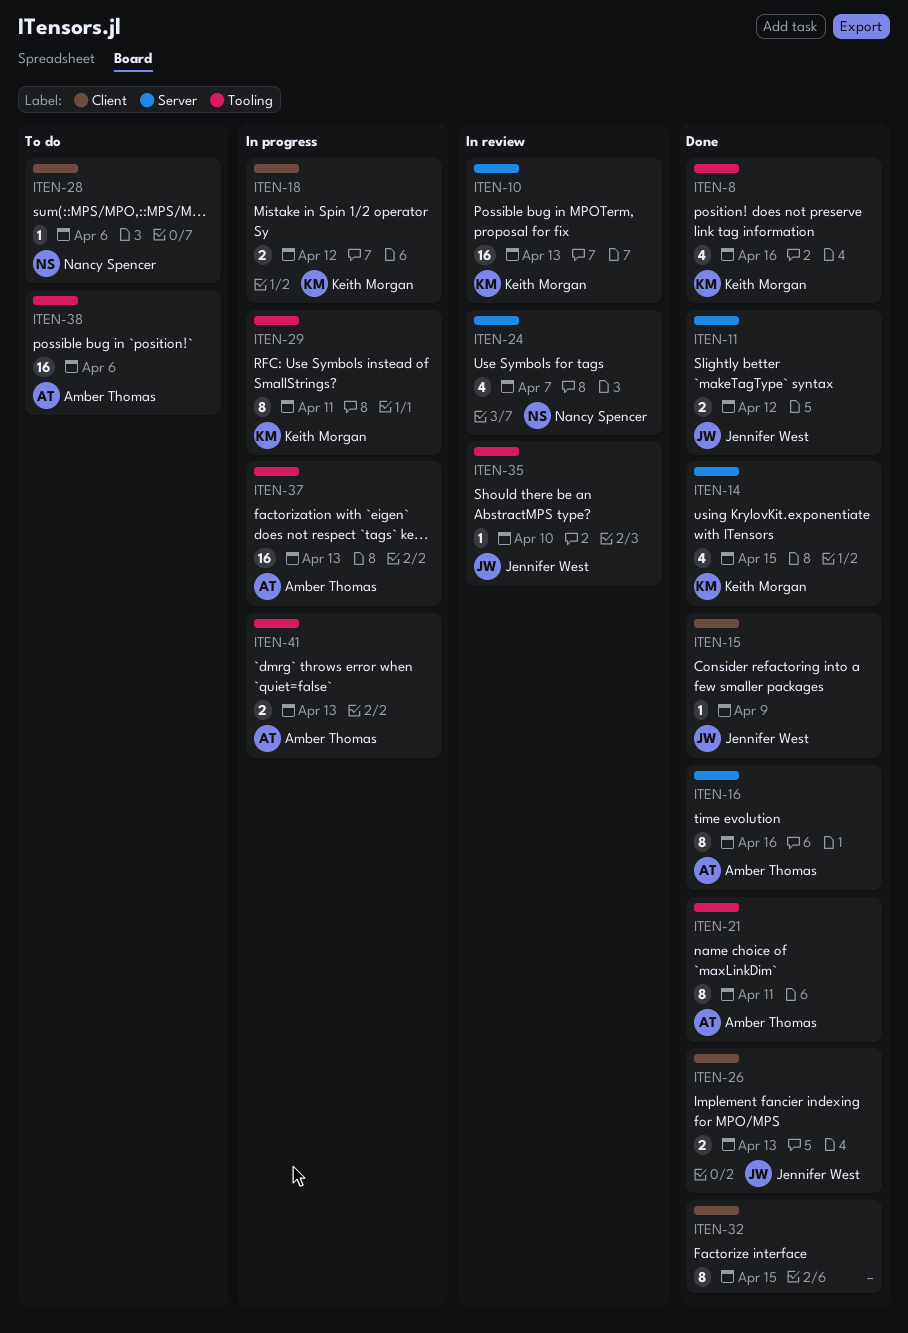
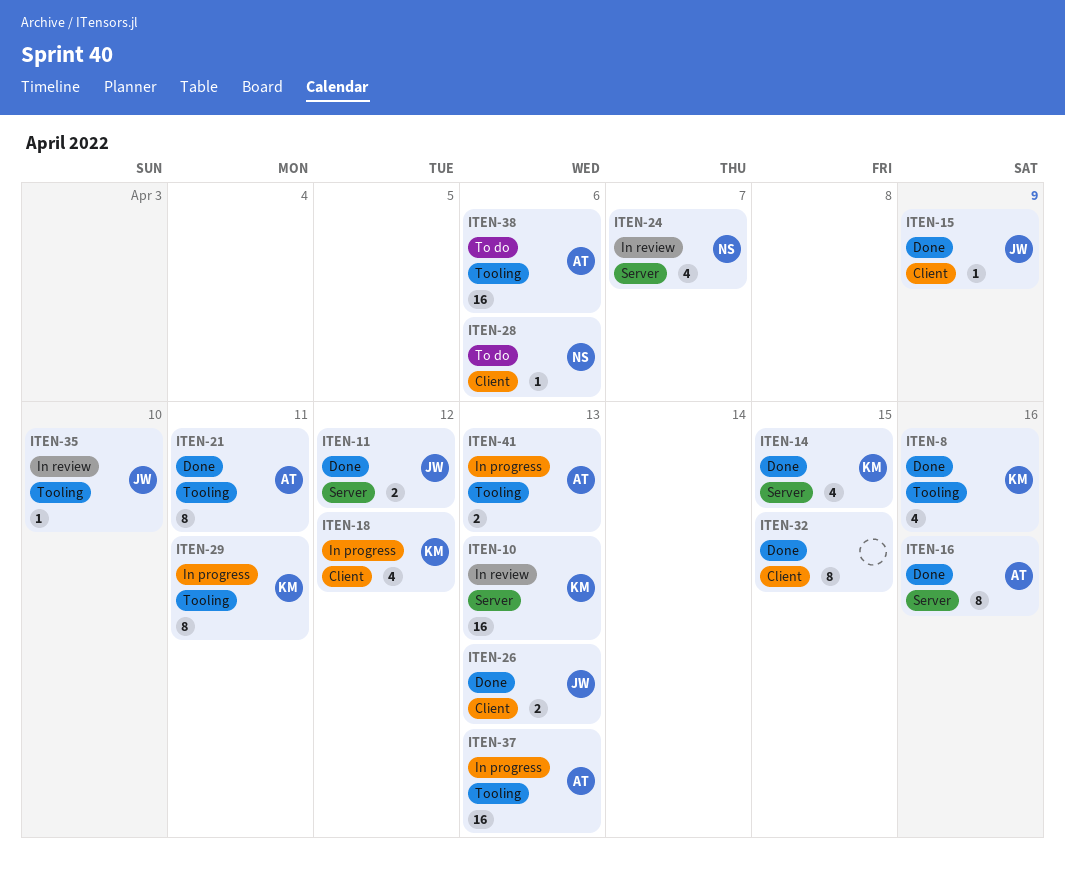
ITEN-18, estimate: 2 -> 4

